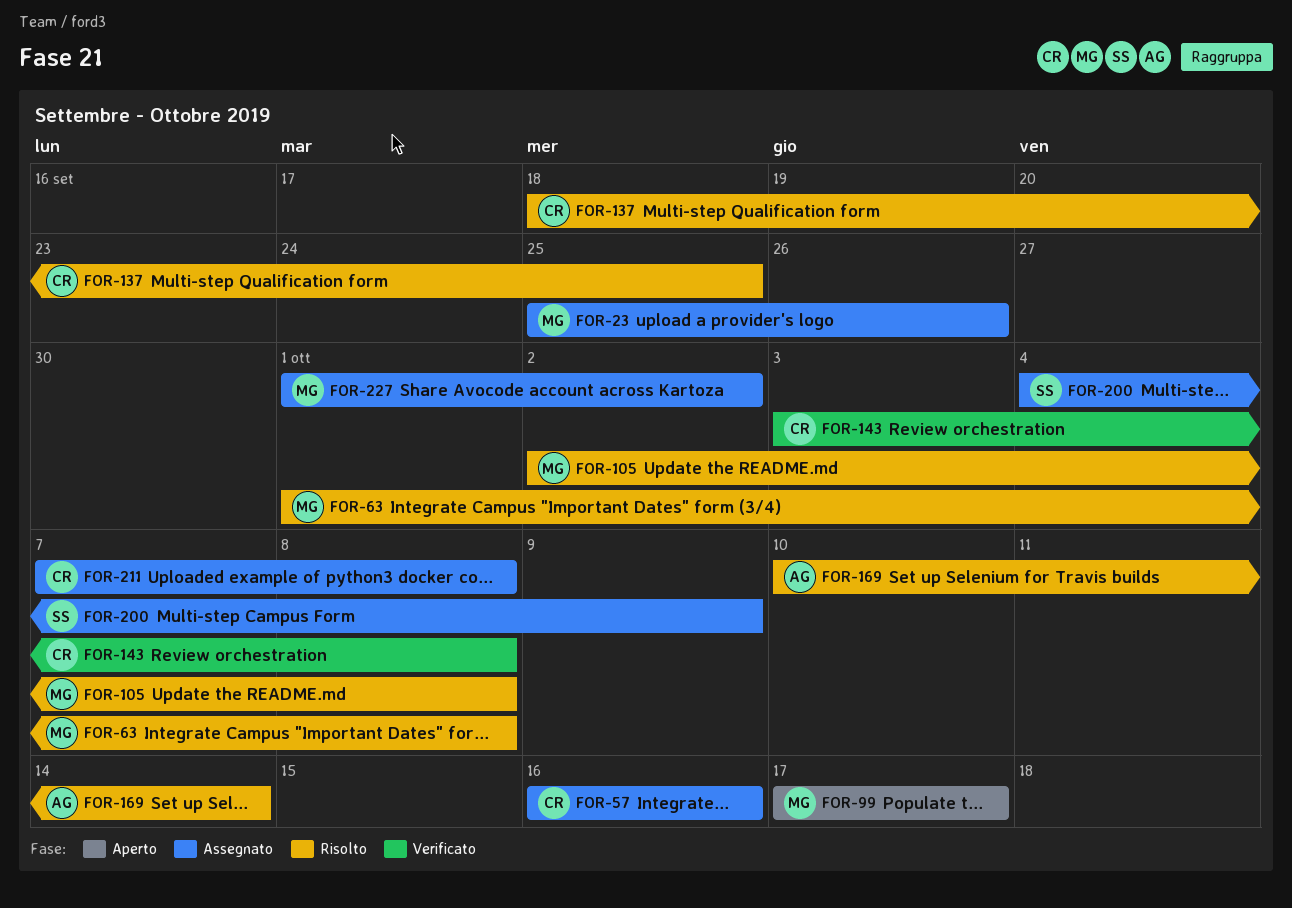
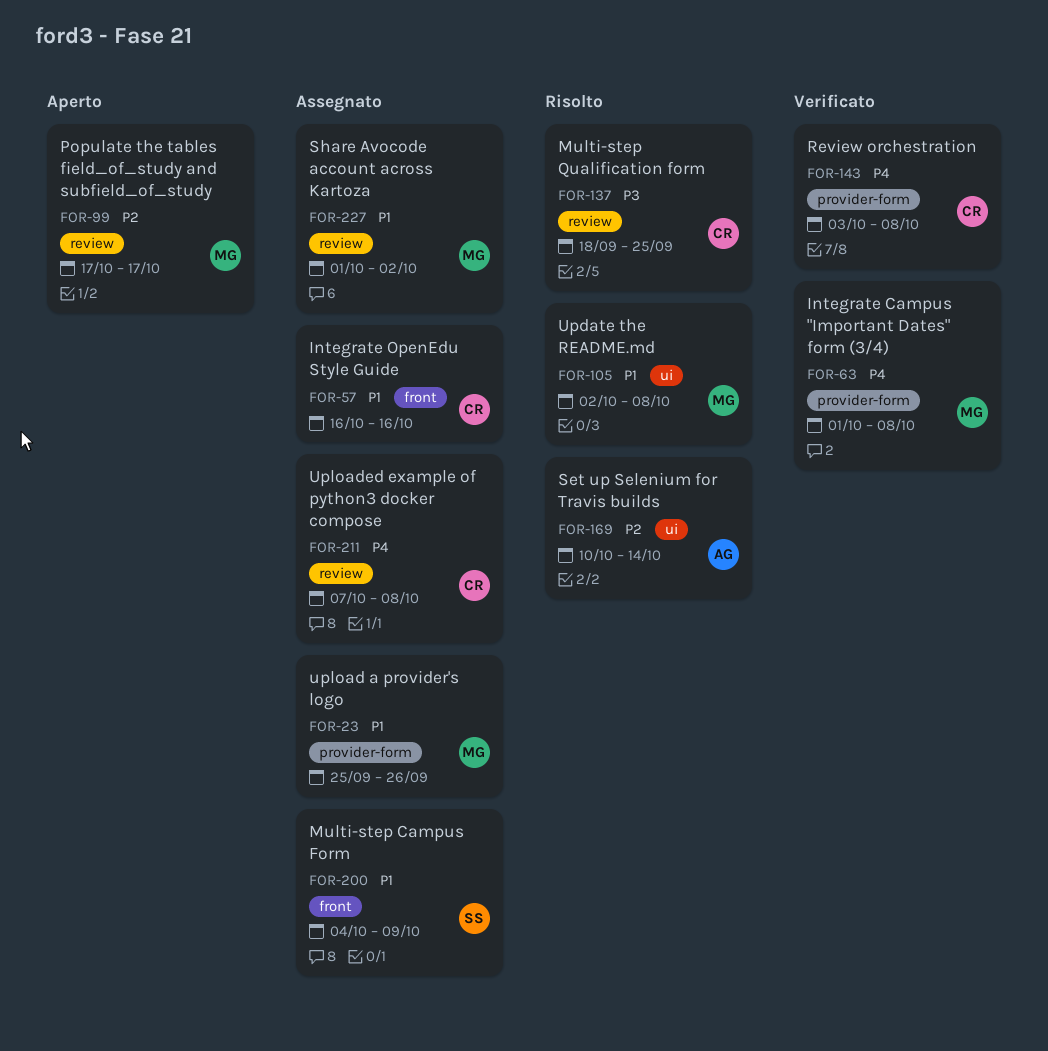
FOR-63, status: Risolto -> Verificato

